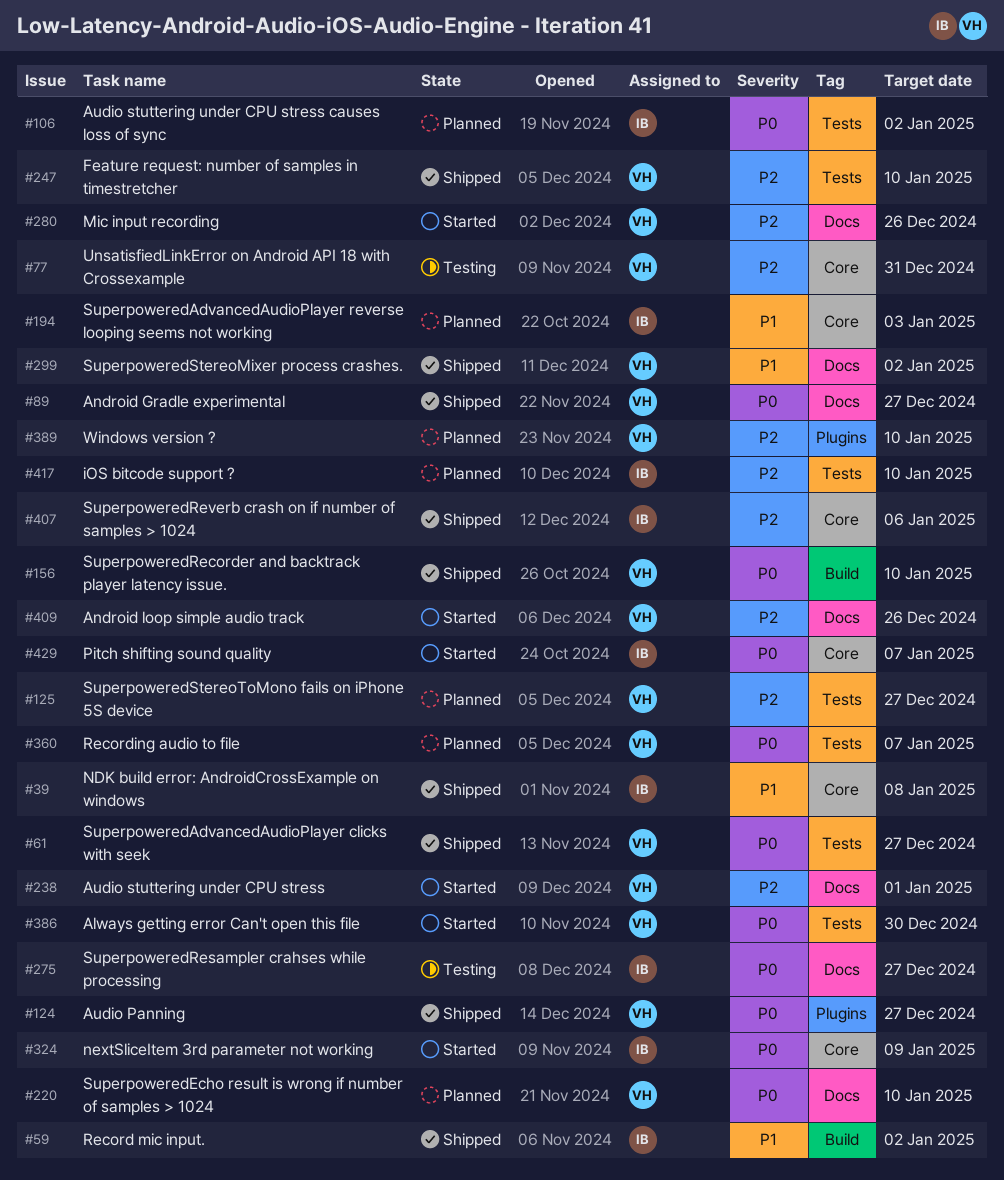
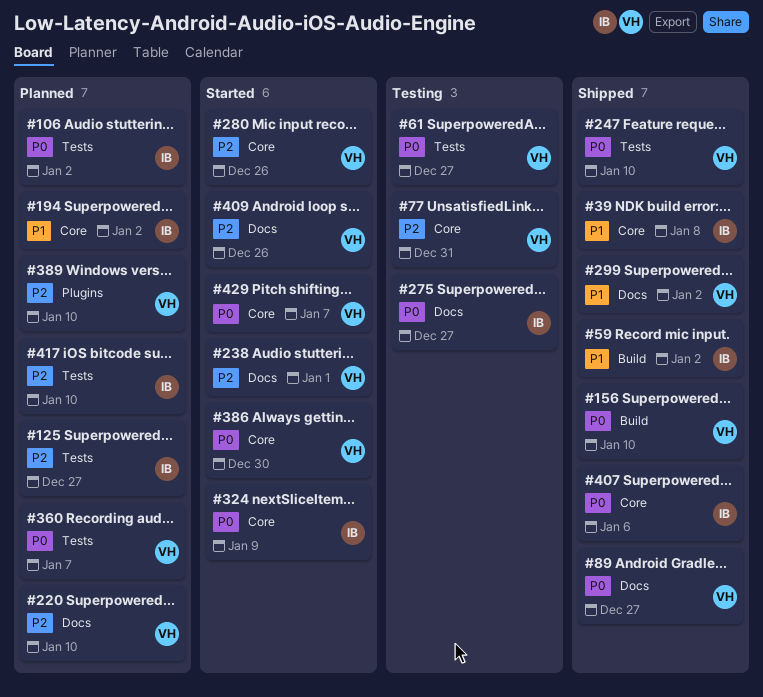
#61, status: Shipped -> Testing
#124: present -> none
#125, owner: VH -> IB
#194, due: Jan 3 -> Jan 2
#220, priority: P0 -> P2
#247, priority: P2 -> P0
#280, label: Docs -> Core
#386, label: Tests -> Core
#407, priority: P2 -> P0
#429, owner: IB -> VH

